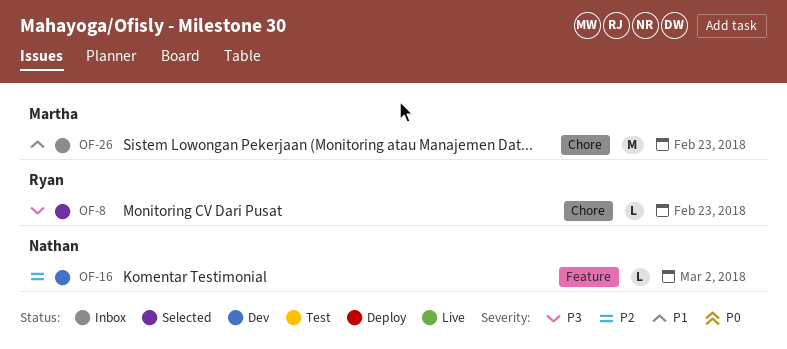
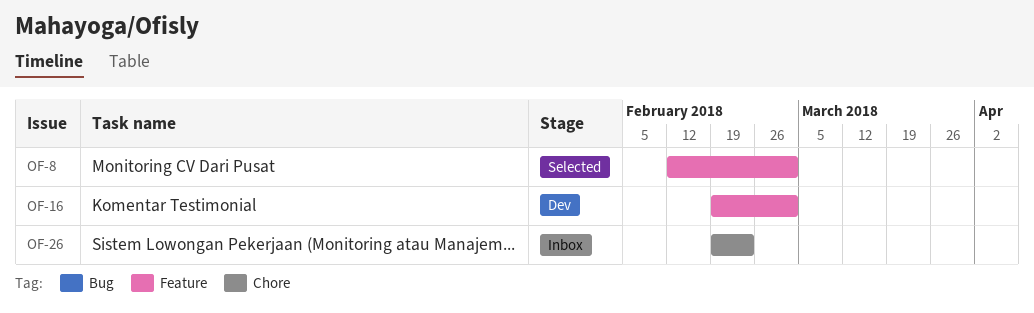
OF-8, label: Chore -> Feature
OF-8, due: Feb 23 -> Mar 2

